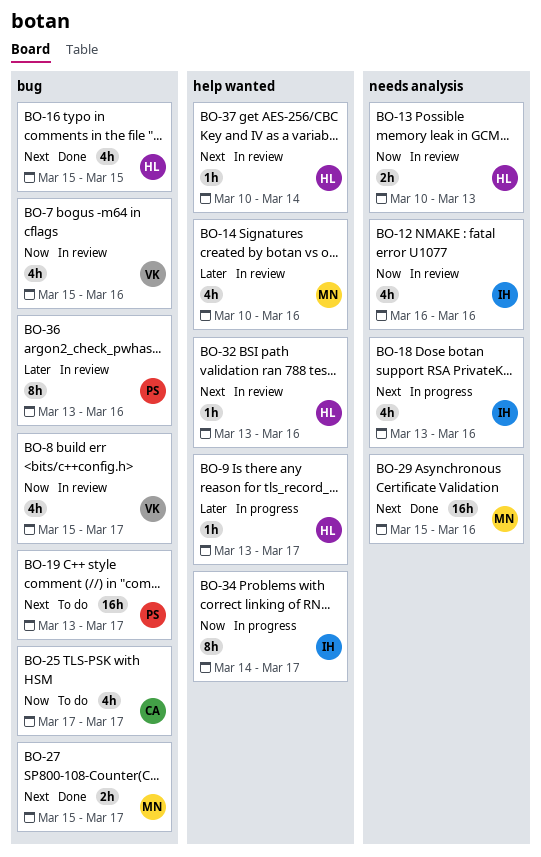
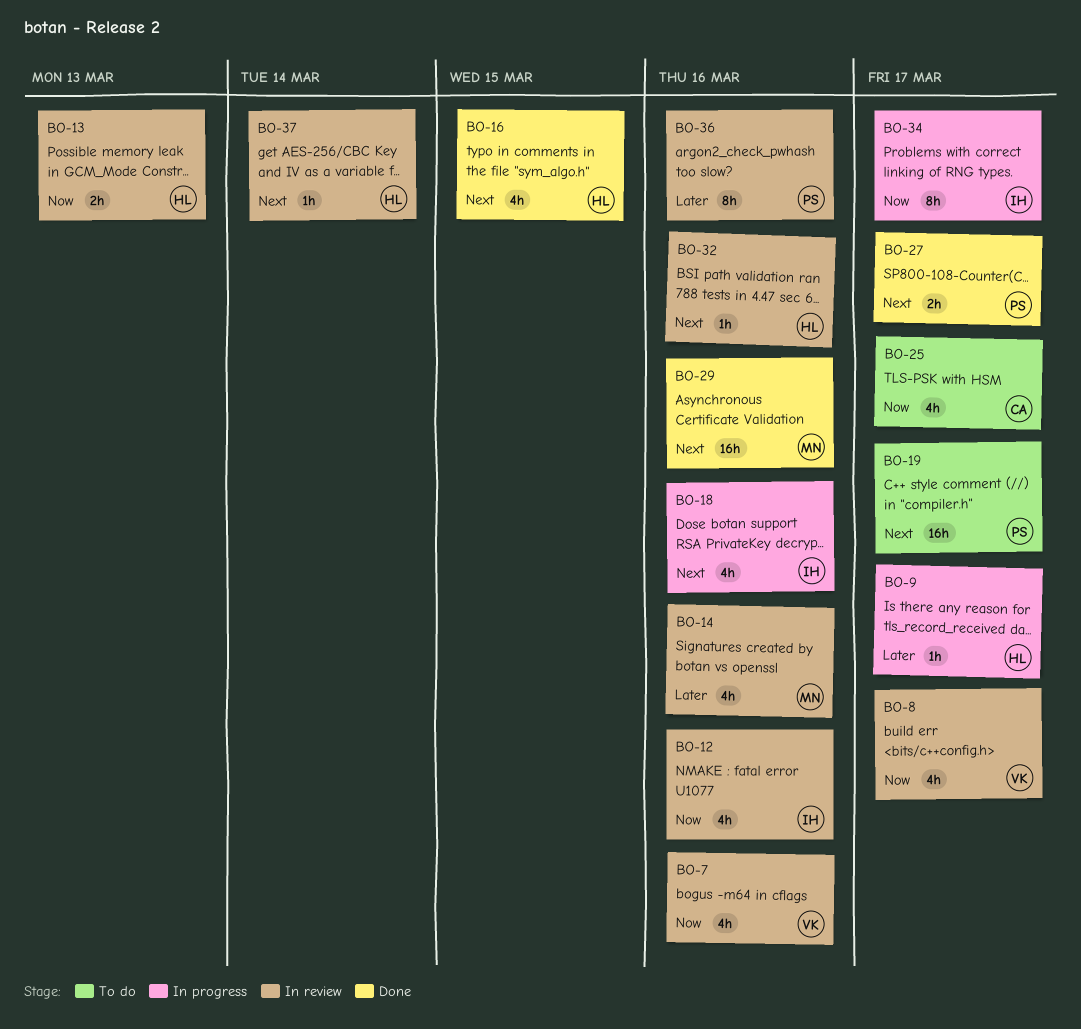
BO-27, owner: MN -> PS

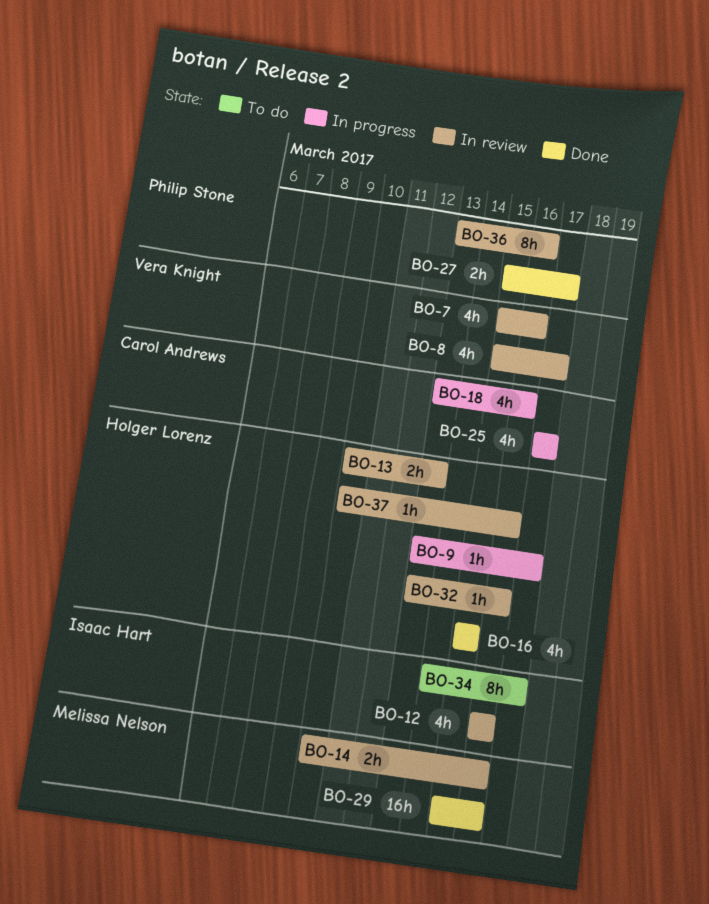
BO-14, estimate: 4h -> 2h
BO-18, owner: Isaac Hart -> Carol Andrews
BO-19: present -> none
BO-25, status: To do -> In progress
BO-34, status: In progress -> To do
BO-37, due: Mar 14 -> Mar 16

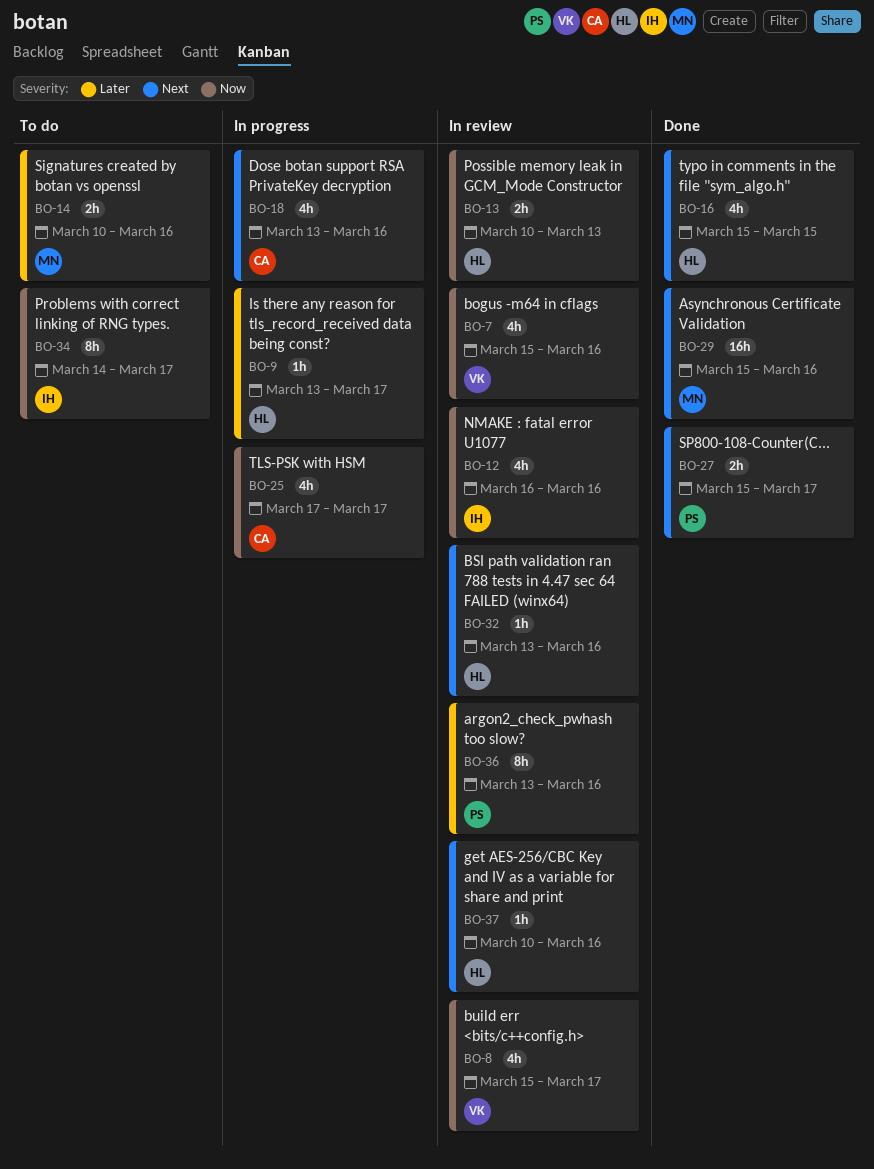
BO-14, status: In review -> To do

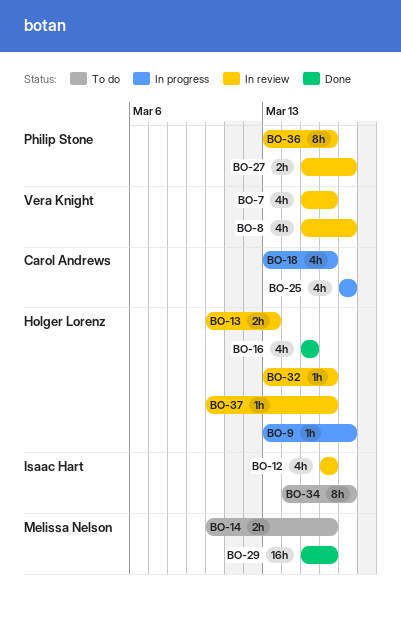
BO-27, status: Done -> In review

